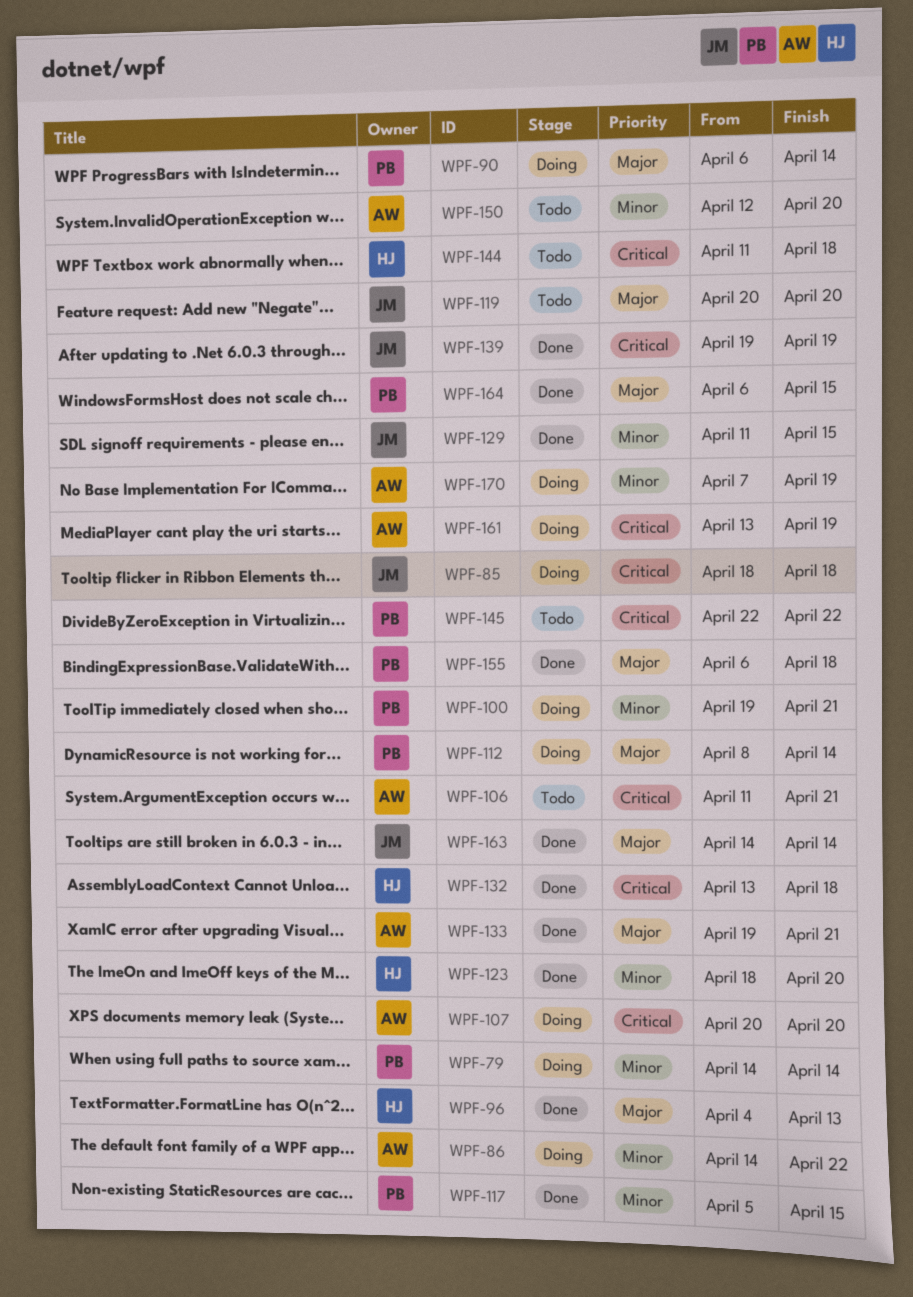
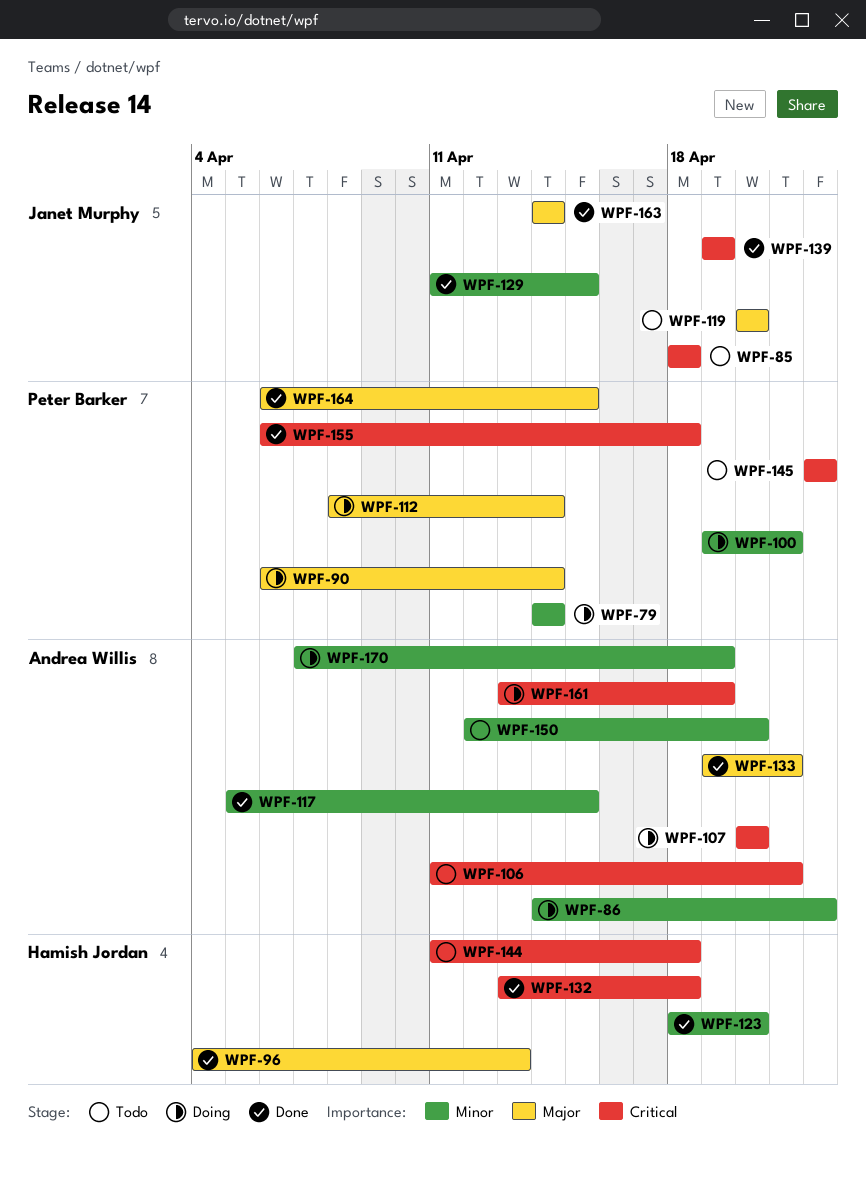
WPF-85, status: Doing -> Todo
WPF-117, owner: Peter Barker -> Andrea Willis
WPF-155, priority: Major -> Critical

